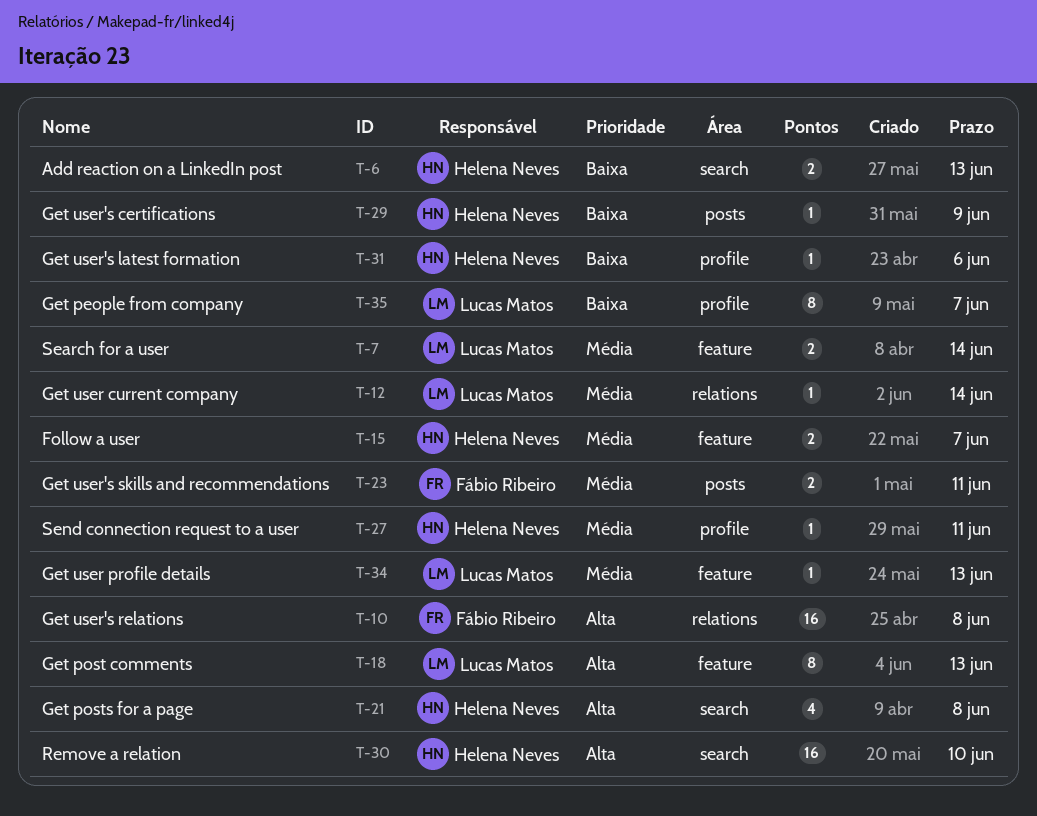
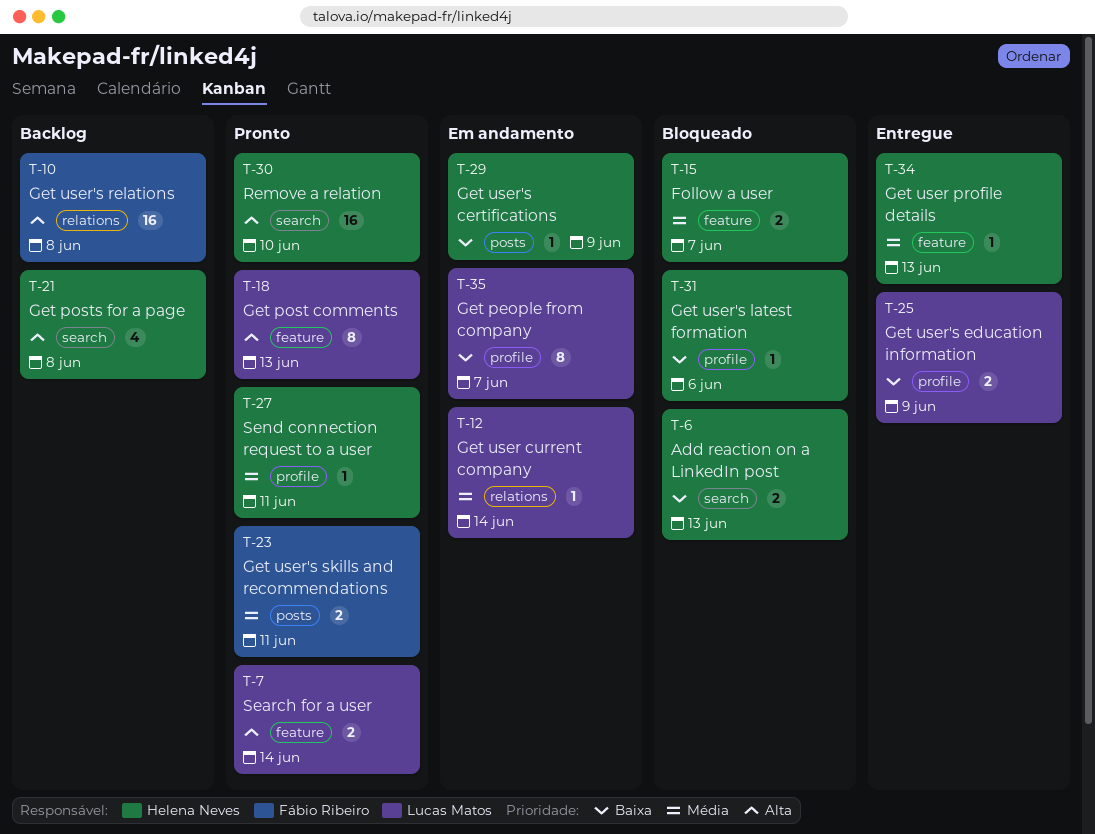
T-7, priority: Média -> Alta
T-25: none -> present
T-34, owner: Lucas Matos -> Helena Neves

